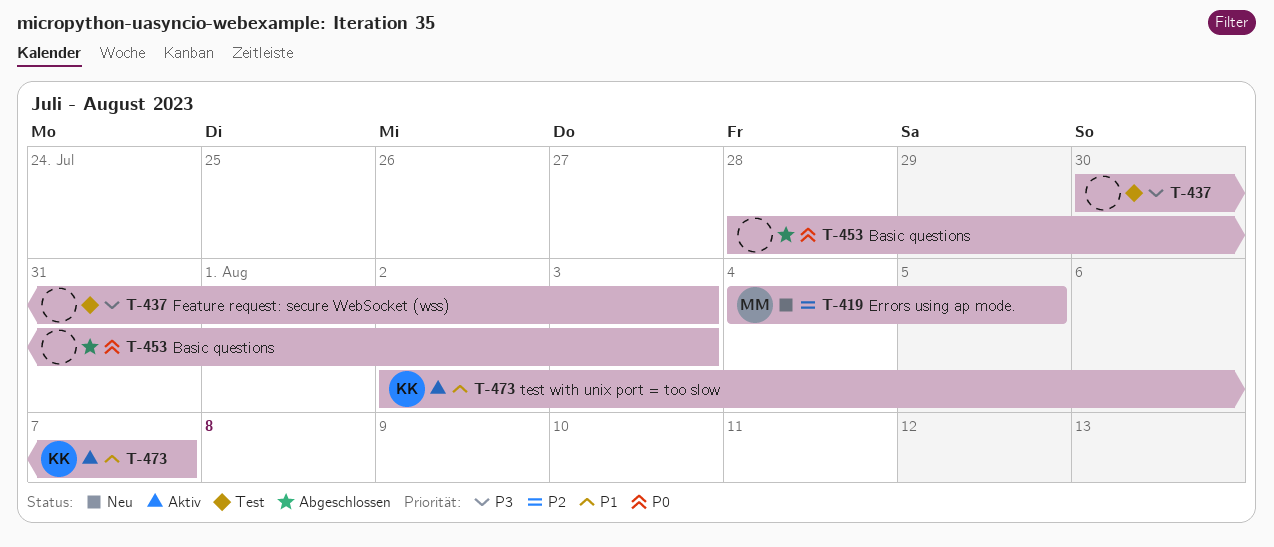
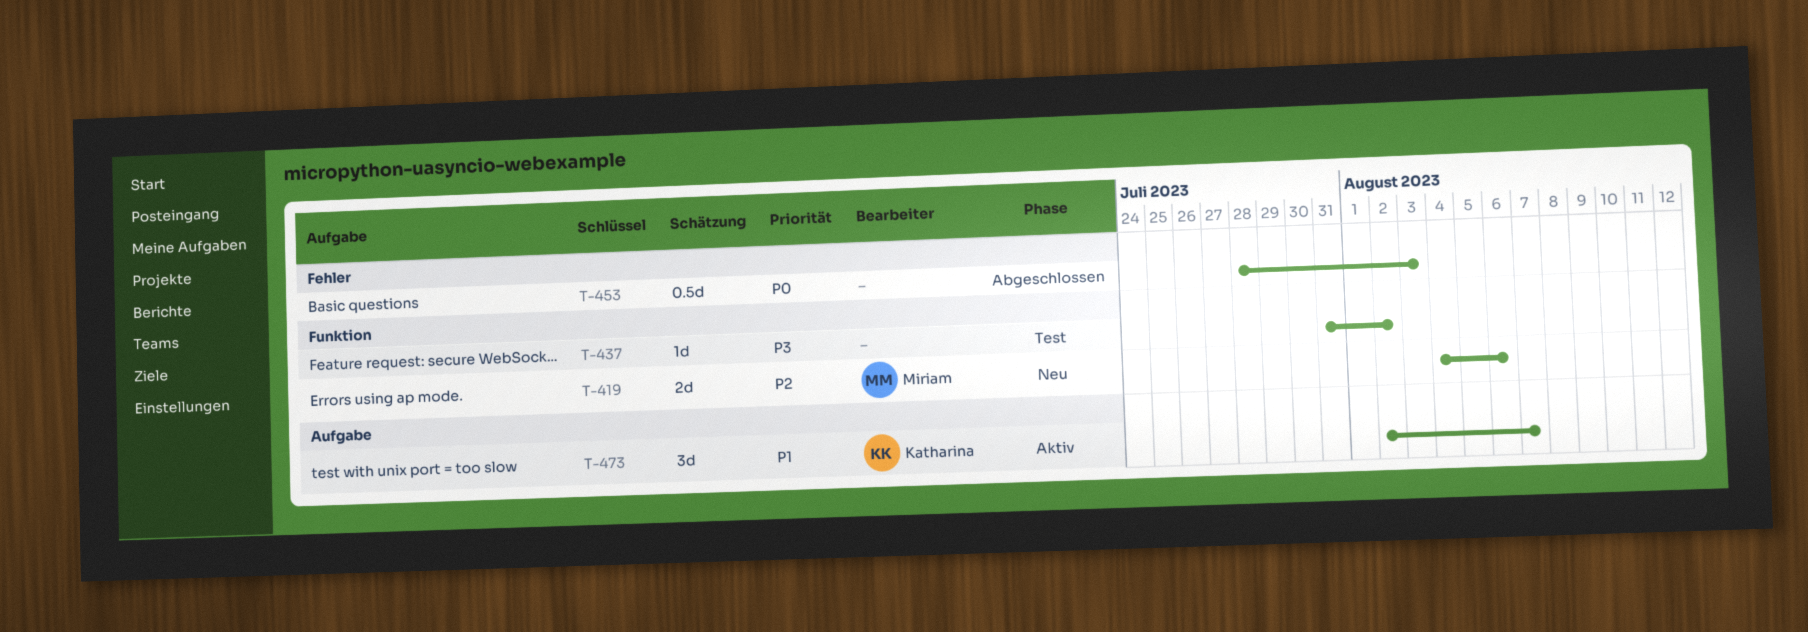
T-419, due: Aug 5 -> Aug 6
T-437, start: Jul 30 -> Jul 31
T-437, due: Aug 3 -> Aug 2

